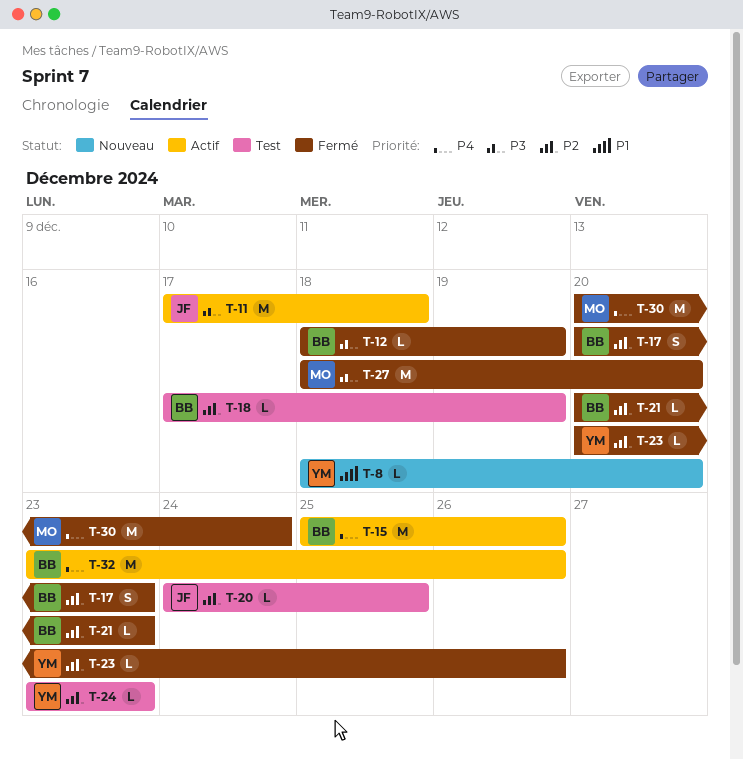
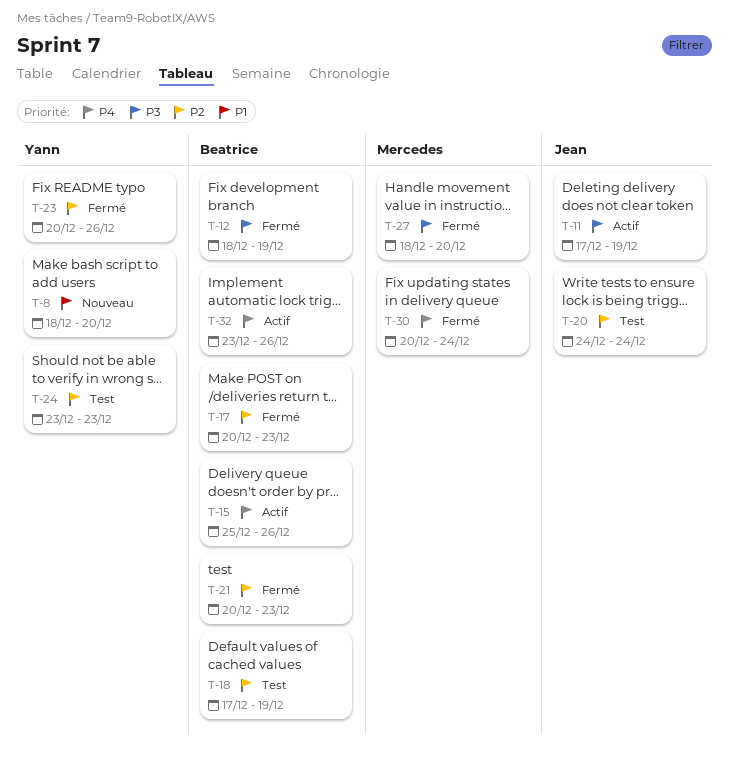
T-11, due: Dec 18 -> Dec 19
T-20, due: Dec 25 -> Dec 24

